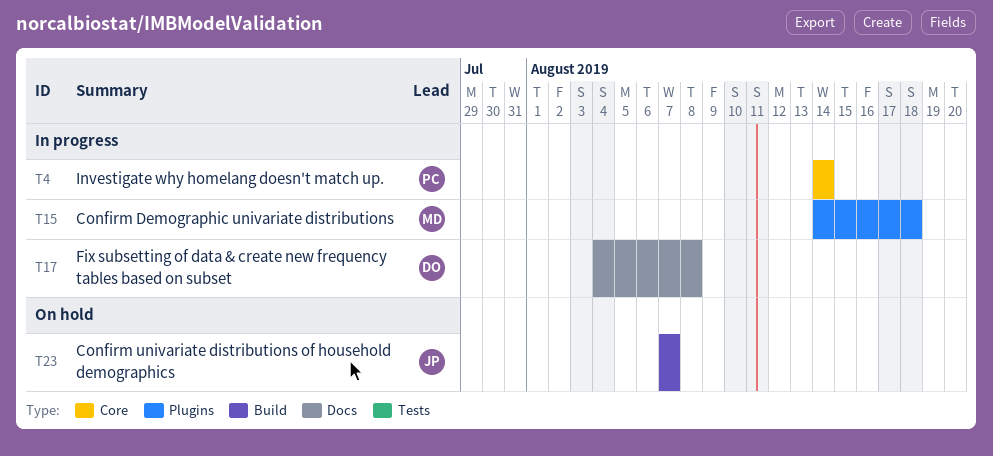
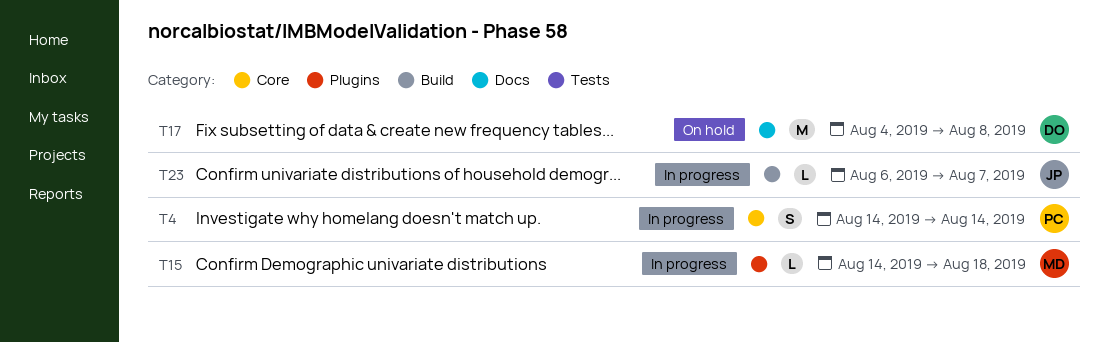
T17, status: In progress -> On hold
T23, status: On hold -> In progress
T23, start: Aug 7 -> Aug 6

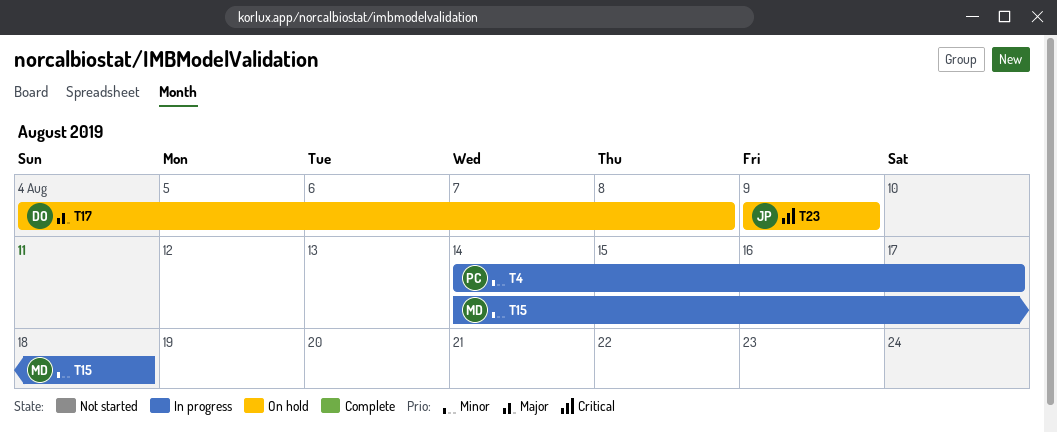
T4, due: Aug 14 -> Aug 17
T23, status: In progress -> On hold
T23, start: Aug 6 -> Aug 9
T23, due: Aug 7 -> Aug 9

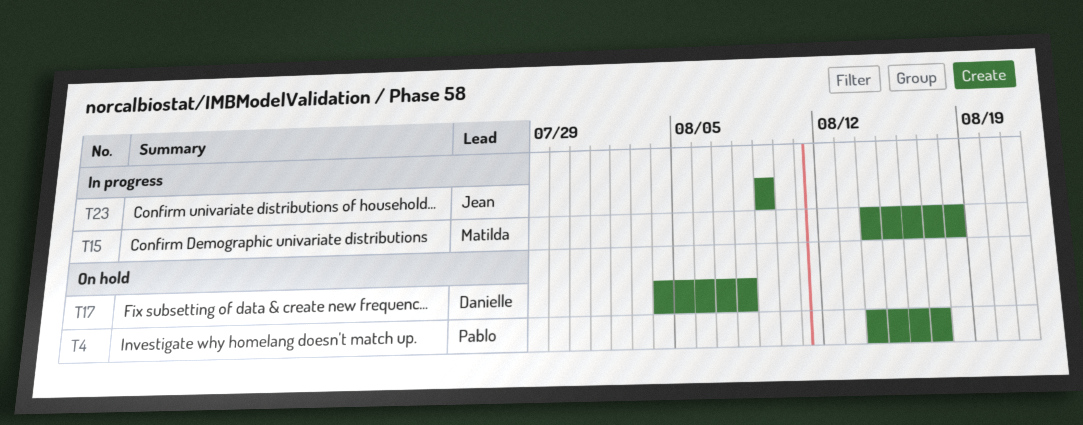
T4, status: In progress -> On hold
T23, status: On hold -> In progress

